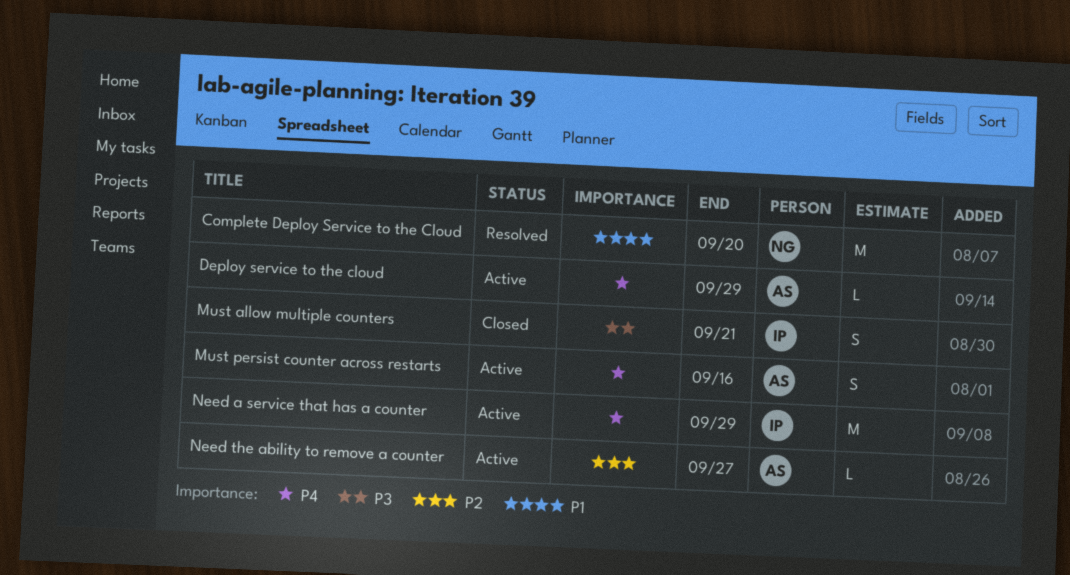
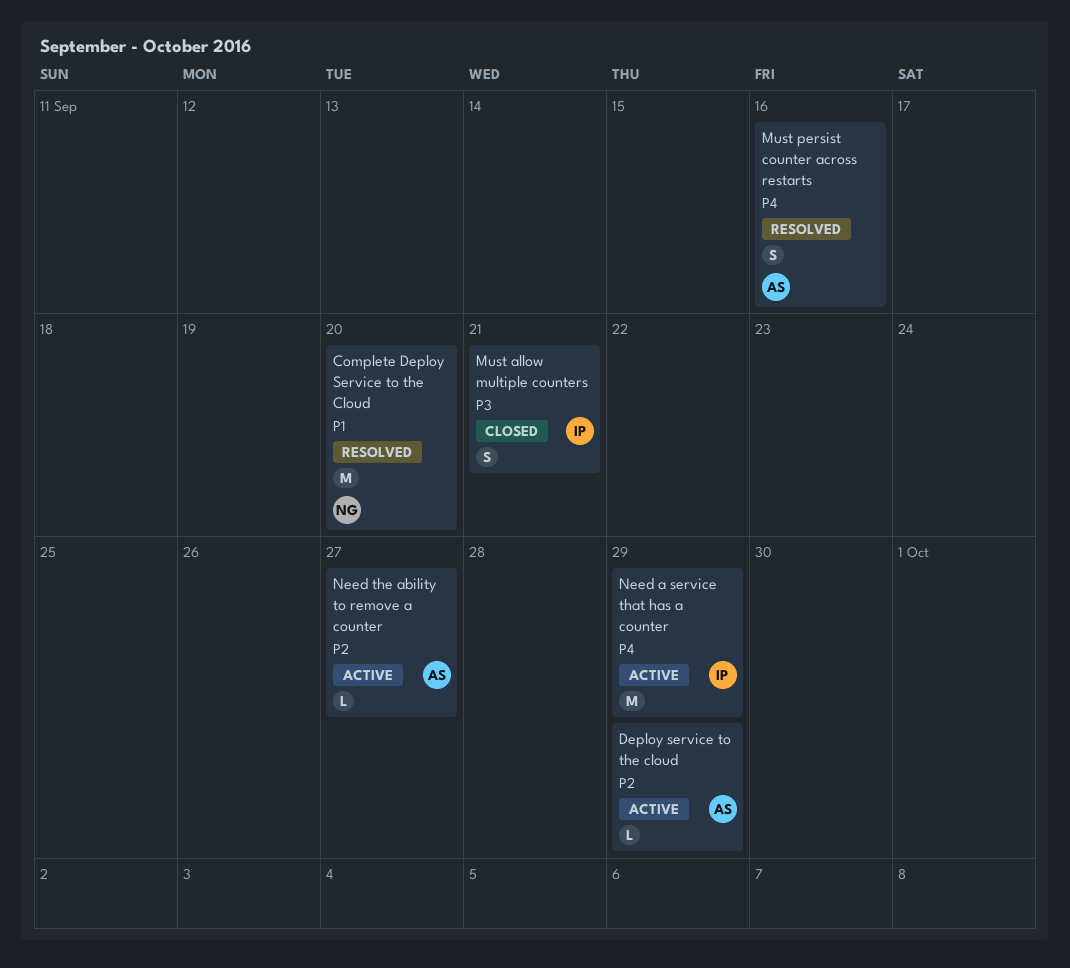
Deploy service to the cloud, priority: P4 -> P2
Must persist counter across restarts, status: Active -> Resolved

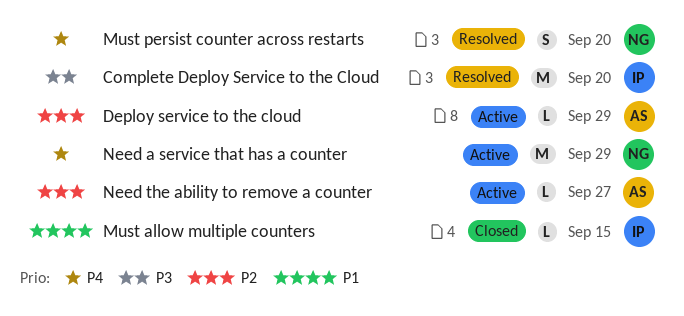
Complete Deploy Service to the Cloud, owner: NG -> IP
Complete Deploy Service to the Cloud, priority: P1 -> P3
Must allow multiple counters, priority: P3 -> P1
Must allow multiple counters, estimate: S -> L
Must allow multiple counters, due: Sep 21 -> Sep 15
Must persist counter across restarts, owner: AS -> NG
Must persist counter across restarts, due: Sep 16 -> Sep 20
Need a service that has a counter, owner: IP -> NG

